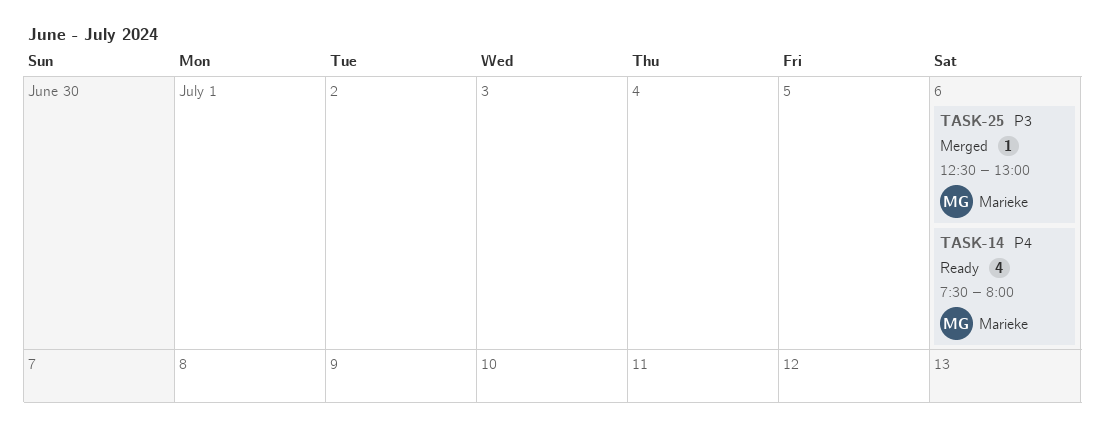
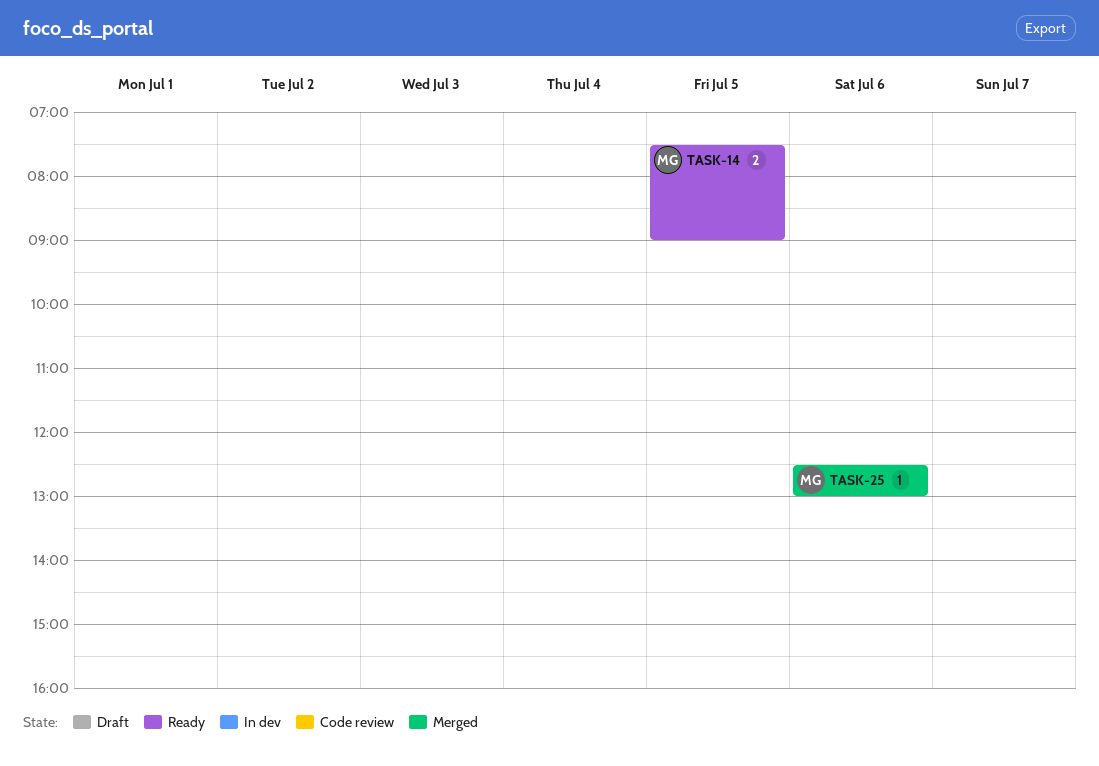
TASK-14, estimate: 4 -> 2
TASK-14, day: Jul 6 -> Jul 5
TASK-14, ends: 08:00 -> 09:00

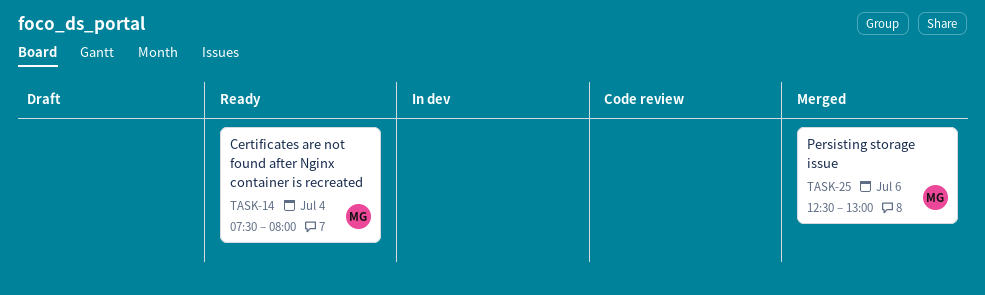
TASK-14, day: Jul 5 -> Jul 4
TASK-14, ends: 09:00 -> 08:00

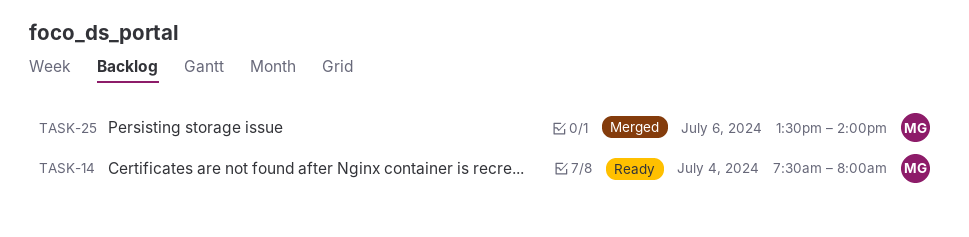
TASK-25, begins: 12:30 -> 13:30
TASK-25, ends: 13:00 -> 14:00

